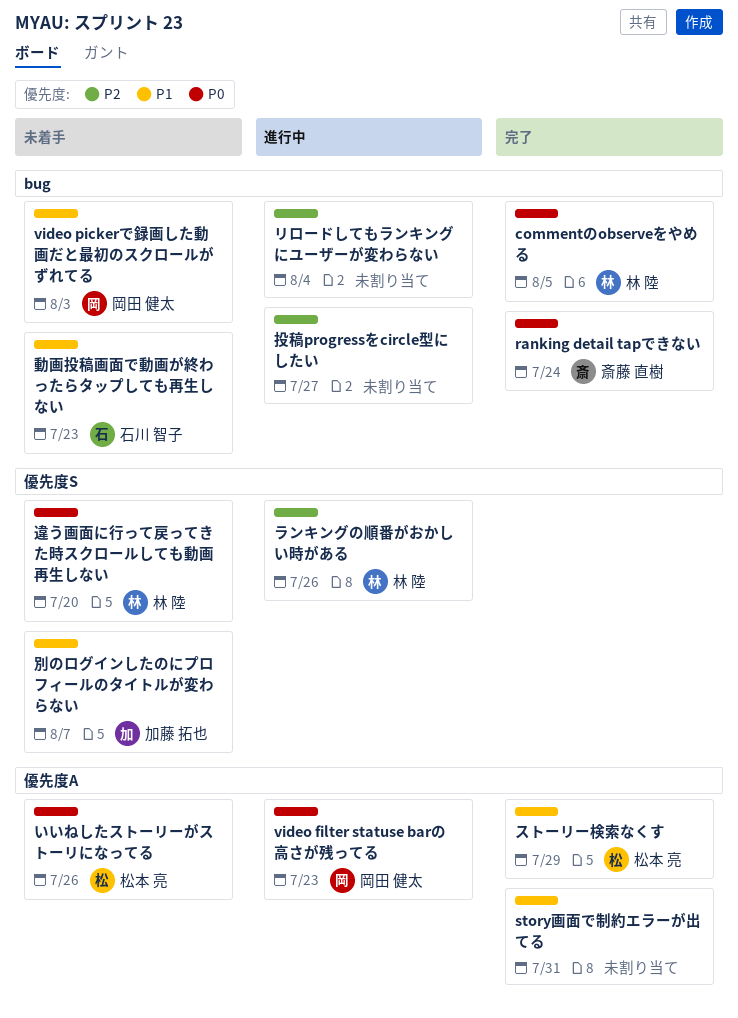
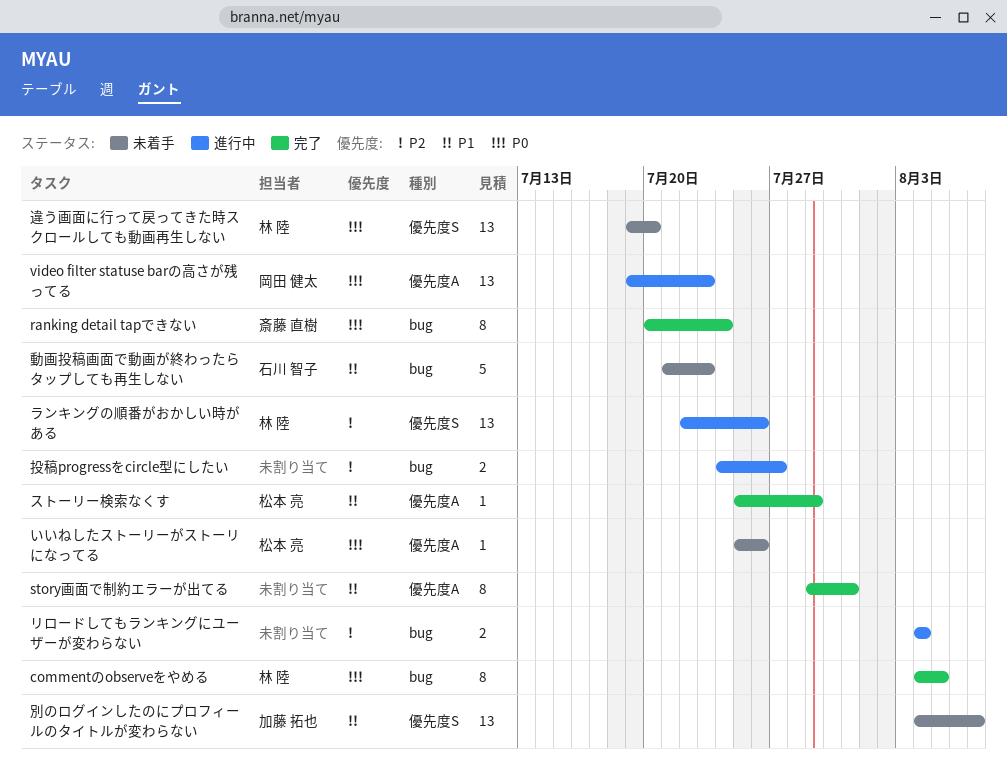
video pickerで録画した動画だと最初のスクロールがずれてる: present -> none

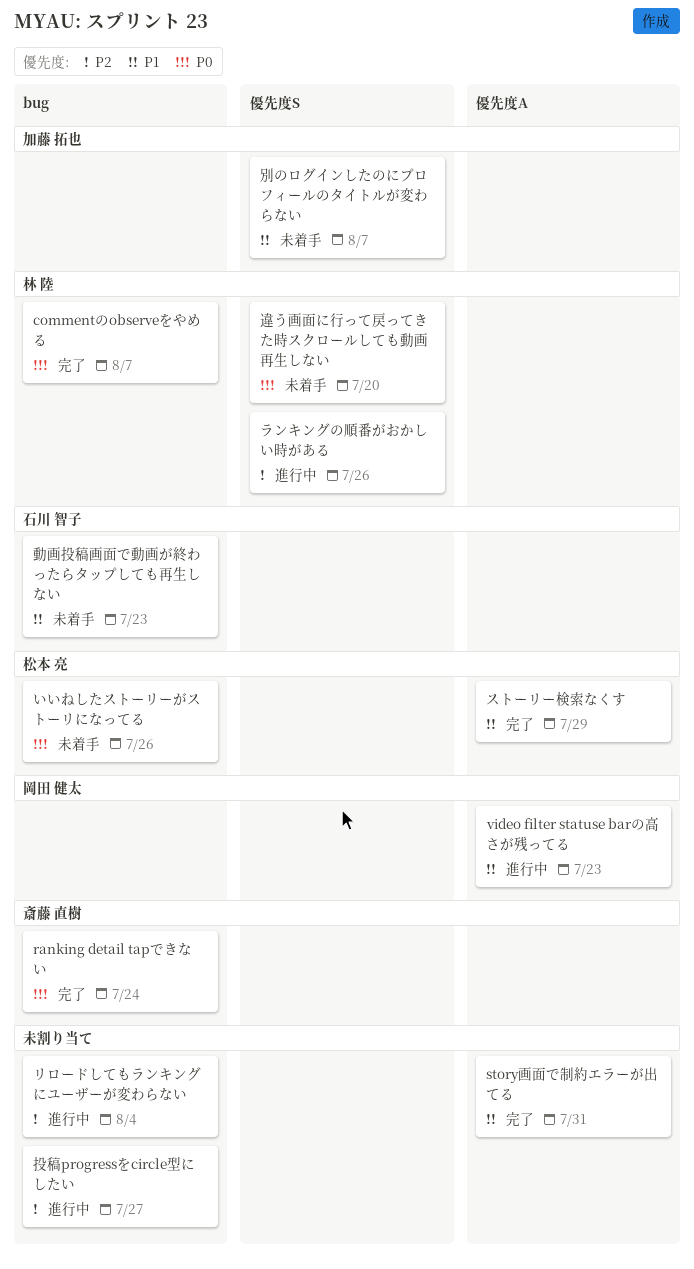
commentのobserveをやめる, due: Aug 5 -> Aug 7
video filter statuse barの高さが残ってる, priority: P0 -> P1
いいねしたストーリーがストーリになってる, label: 優先度A -> bug

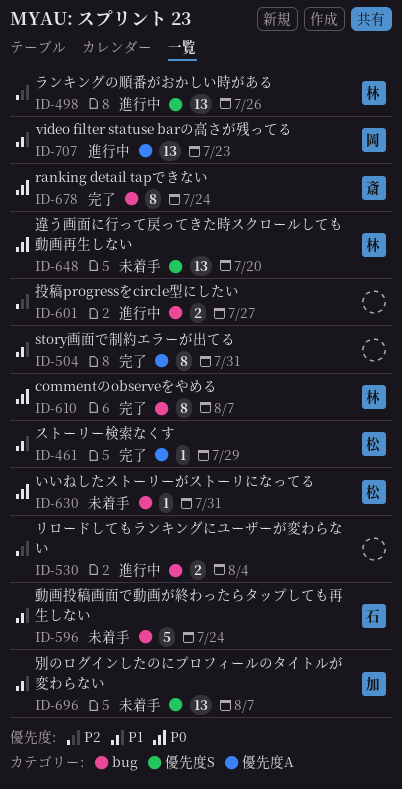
いいねしたストーリーがストーリになってる, due: Jul 26 -> Jul 31
動画投稿画面で動画が終わったらタップしても再生しない, due: Jul 23 -> Jul 24

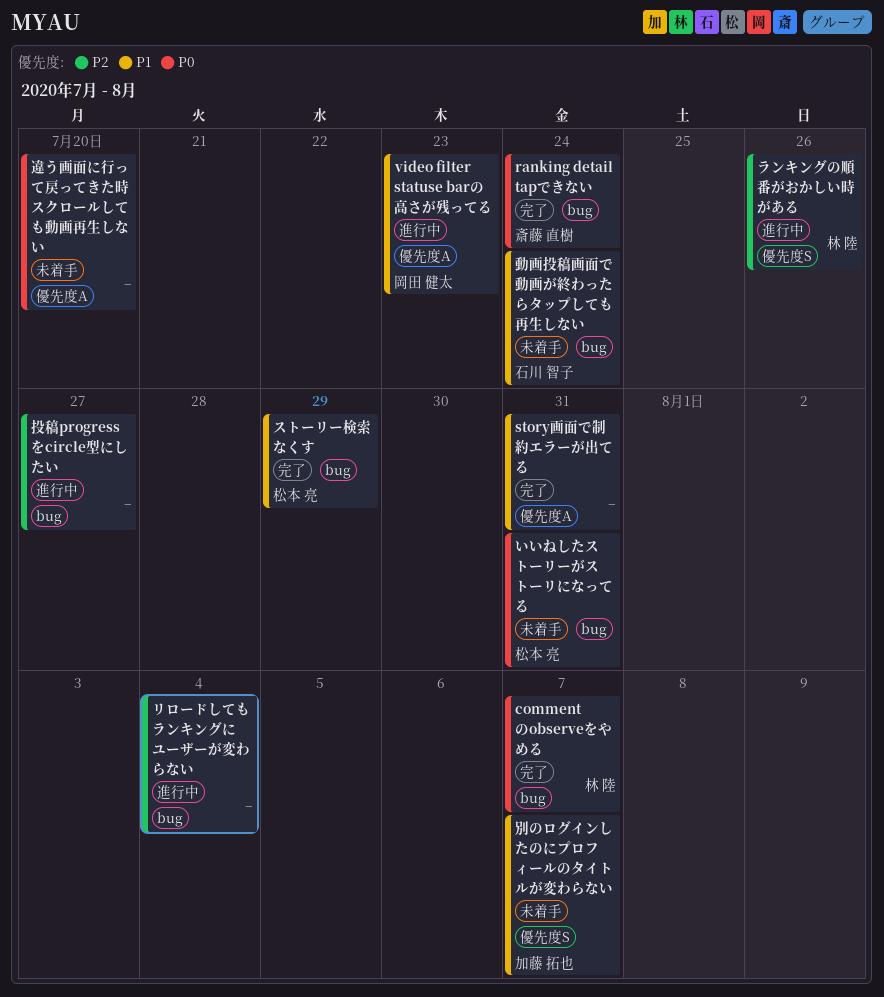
ストーリー検索なくす, label: 優先度A -> bug
違う画面に行って戻ってきた時スクロールしても動画再生しない, owner: 林 陸 -> none
違う画面に行って戻ってきた時スクロールしても動画再生しない, label: 優先度S -> 優先度A

